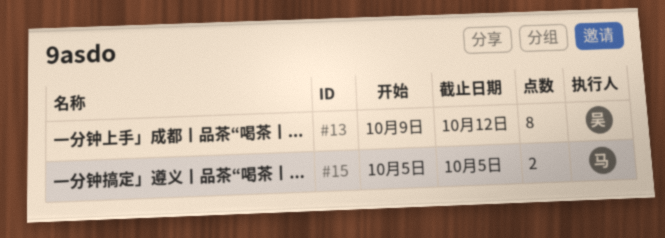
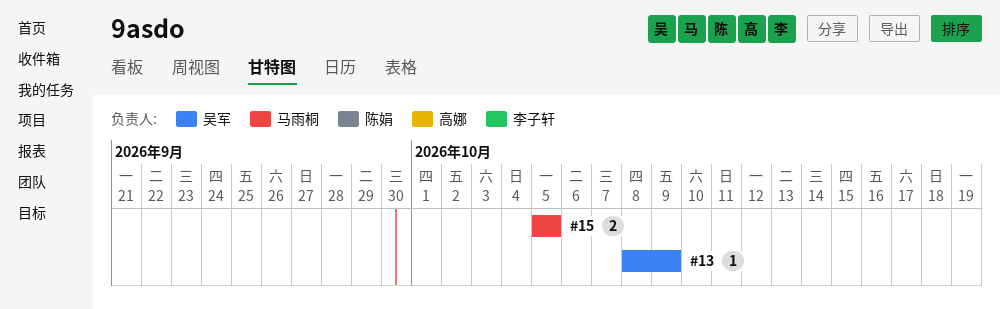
#13, estimate: 8 -> 1
#13, start: Oct 9 -> Oct 8
#13, due: Oct 12 -> Oct 9

